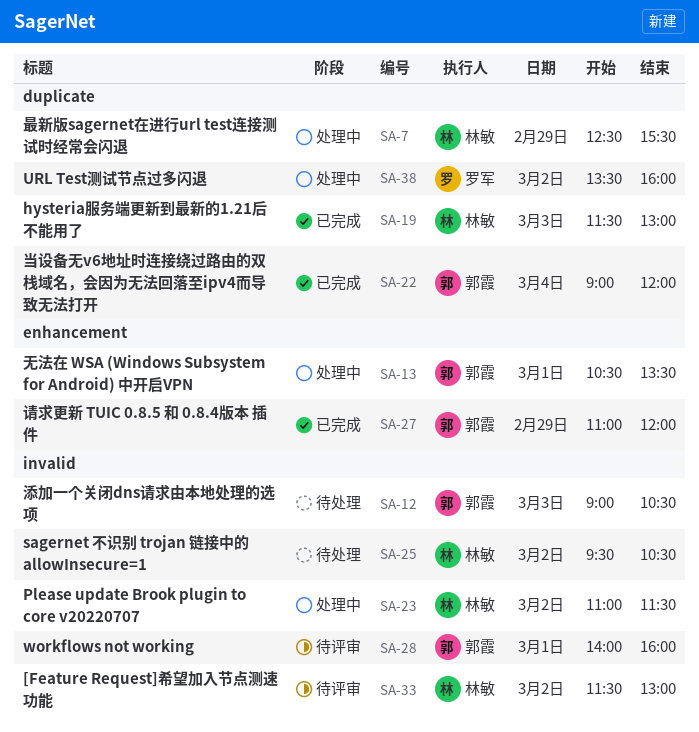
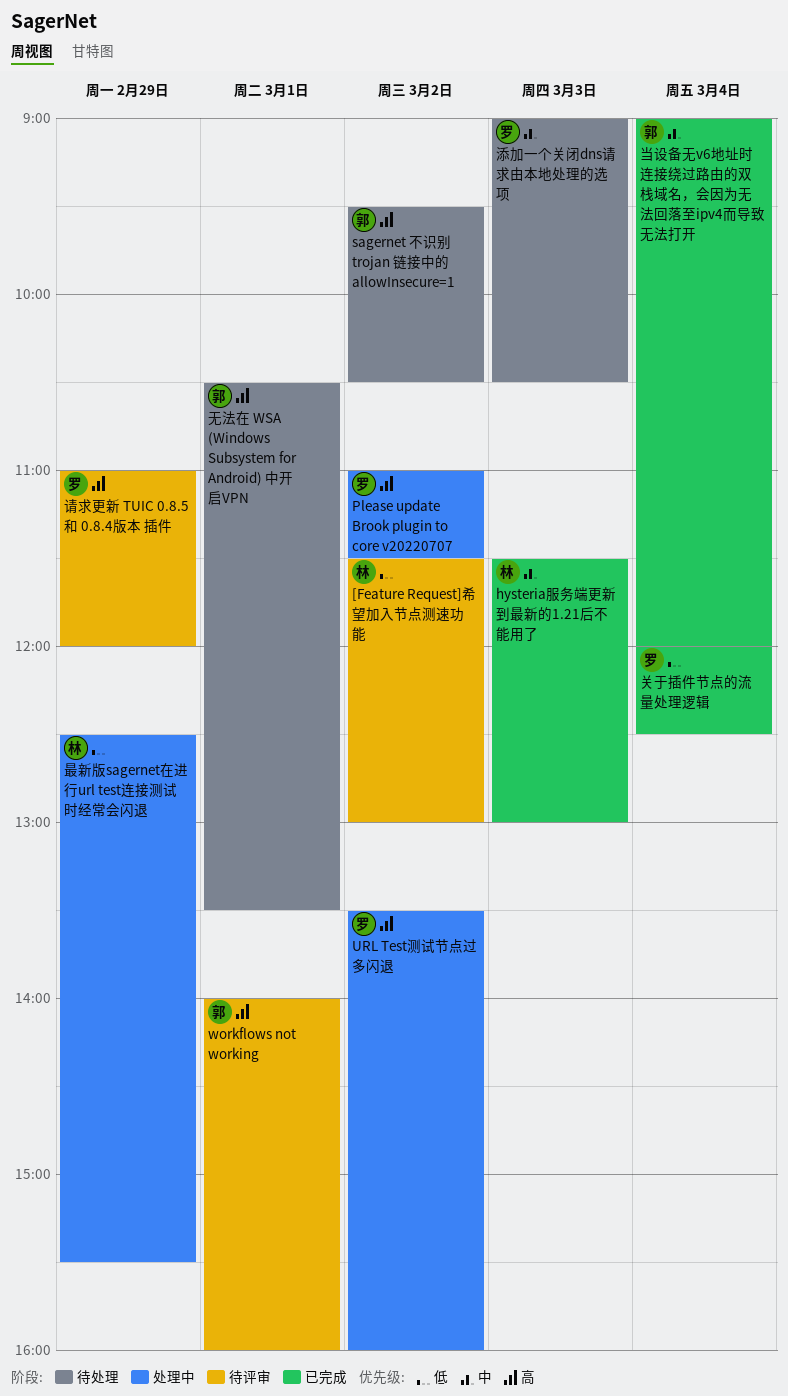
Please update Brook plugin to core v20220707, owner: 林敏 -> 罗军
sagernet 不识别 trojan 链接中的 allowInsecure=1, owner: 林敏 -> 郭霞
关于插件节点的流量处理逻辑: none -> present
无法在 WSA (Windows Subsystem for Android) 中开启VPN, status: 处理中 -> 待处理
添加一个关闭dns请求由本地处理的选项, owner: 郭霞 -> 罗军
请求更新 TUIC 0.8.5 和 0.8.4版本 插件, status: 已完成 -> 待评审
请求更新 TUIC 0.8.5 和 0.8.4版本 插件, owner: 郭霞 -> 罗军

